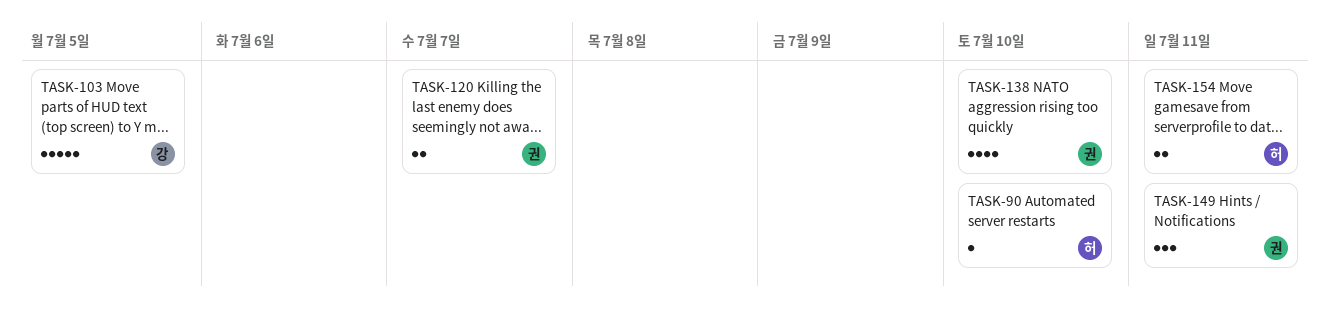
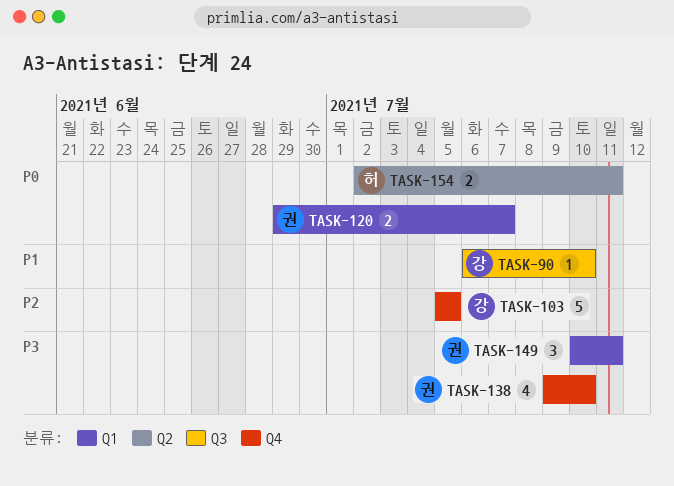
TASK-90, owner: 허 -> 강

